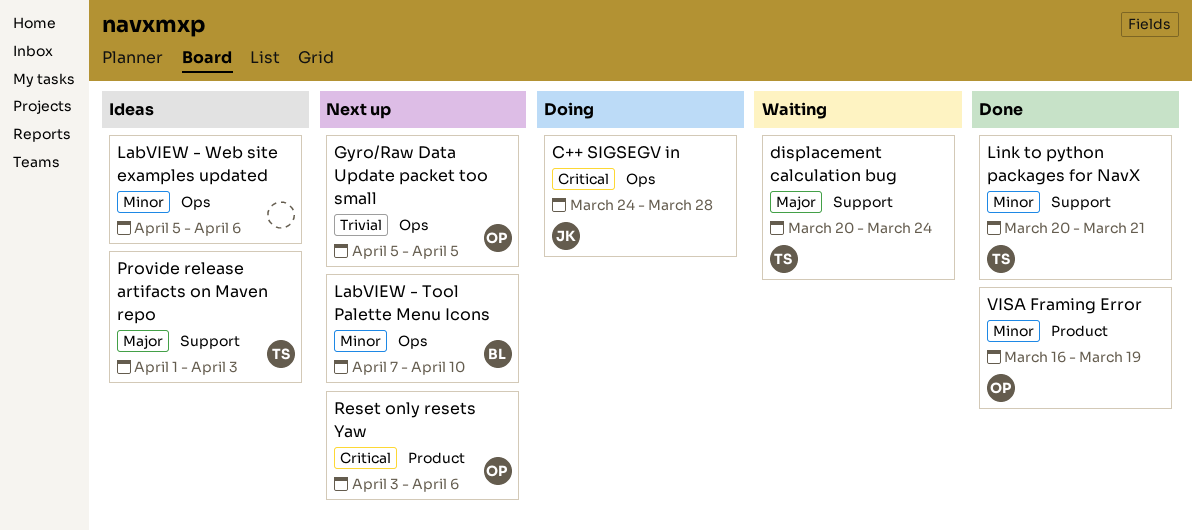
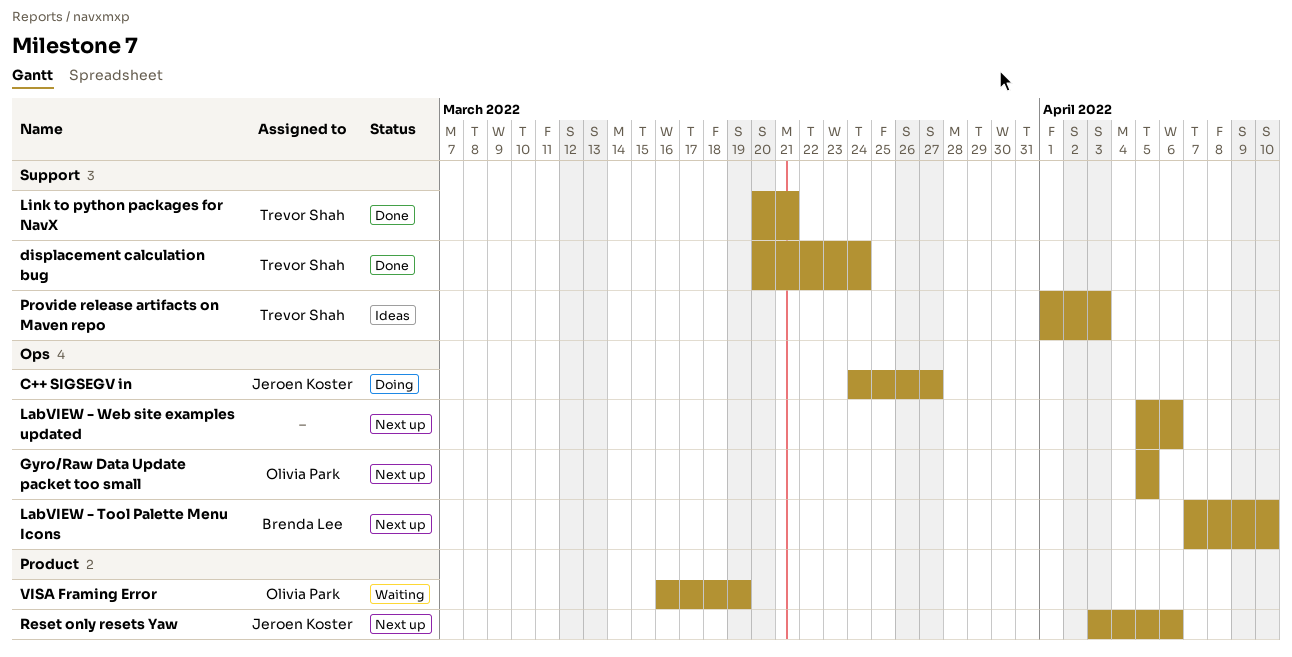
C++ SIGSEGV in, due: Mar 28 -> Mar 27
displacement calculation bug, status: Waiting -> Done
LabVIEW - Web site examples updated, status: Ideas -> Next up
Reset only resets Yaw, owner: Olivia Park -> Jeroen Koster
VISA Framing Error, status: Done -> Waiting

